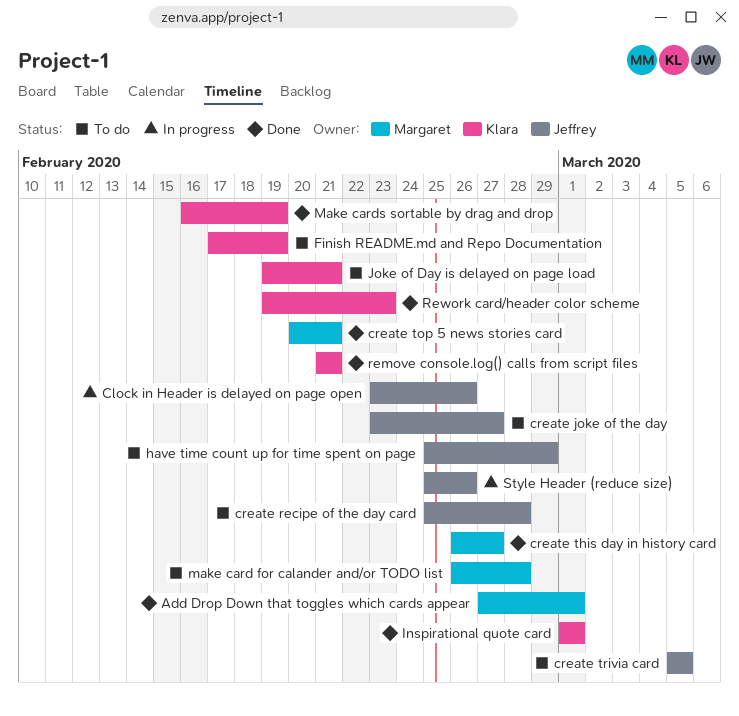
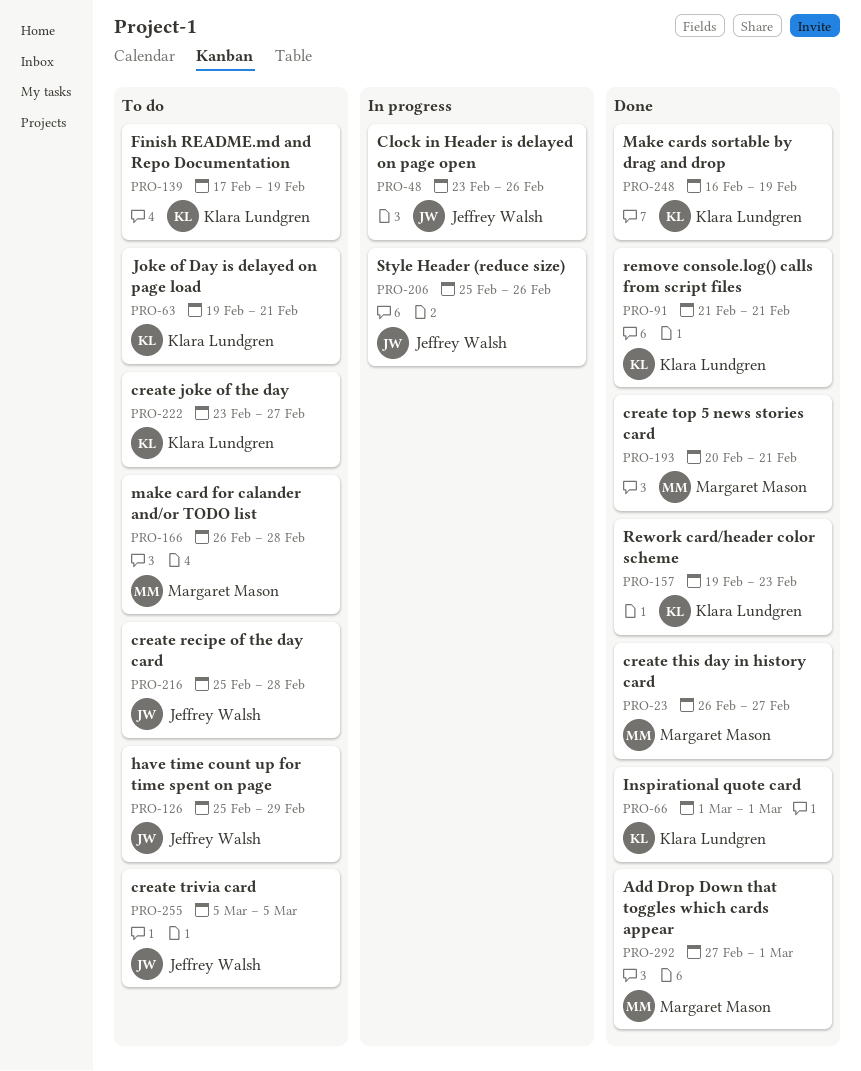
create joke of the day, owner: Jeffrey Walsh -> Klara Lundgren

